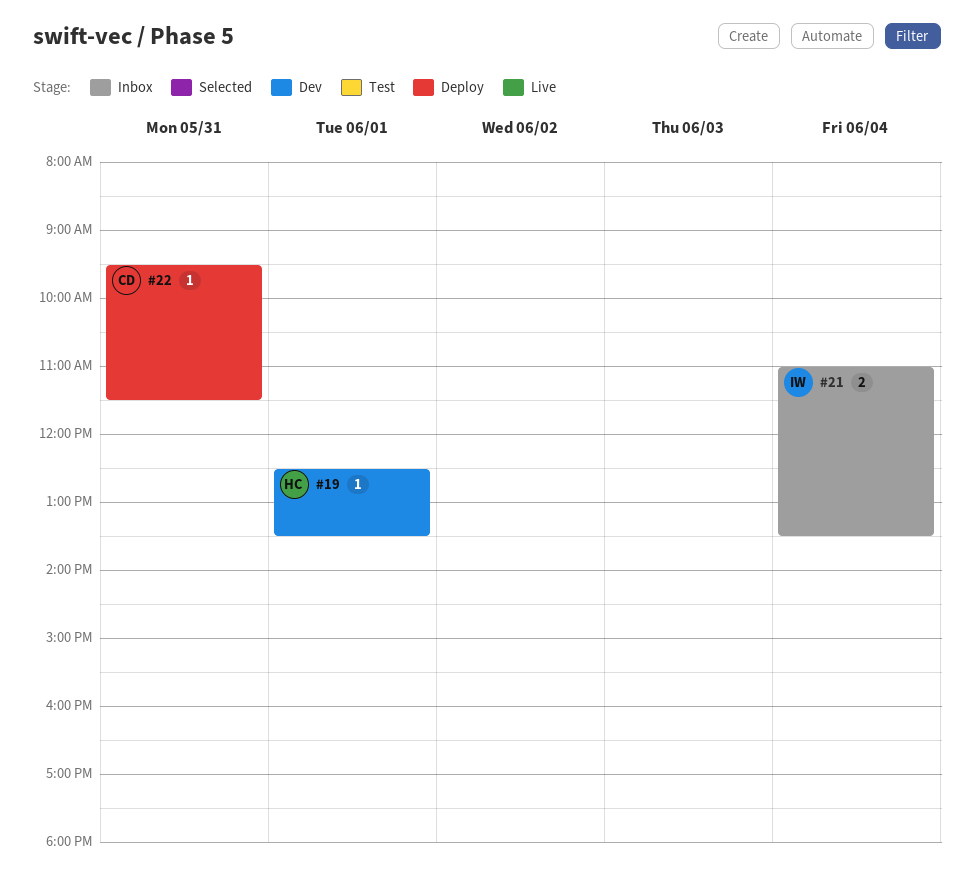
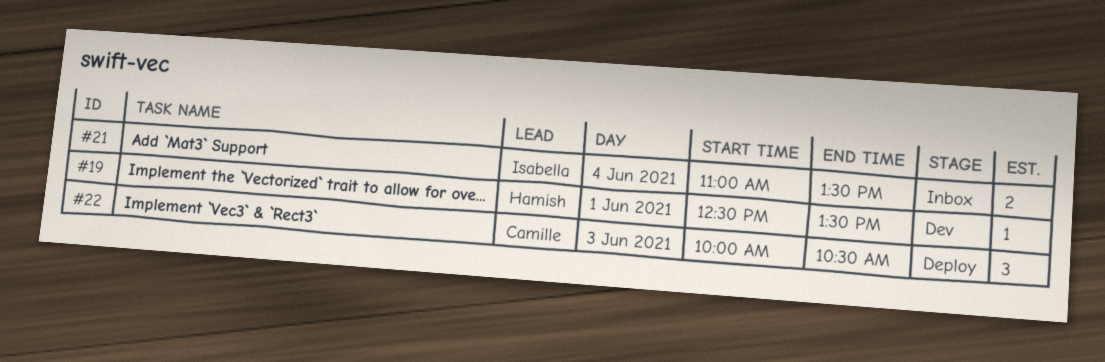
#22, estimate: 1 -> 3
#22, day: May 31 -> Jun 3
#22, begins: 09:30 -> 10:00
#22, ends: 11:30 -> 10:30

